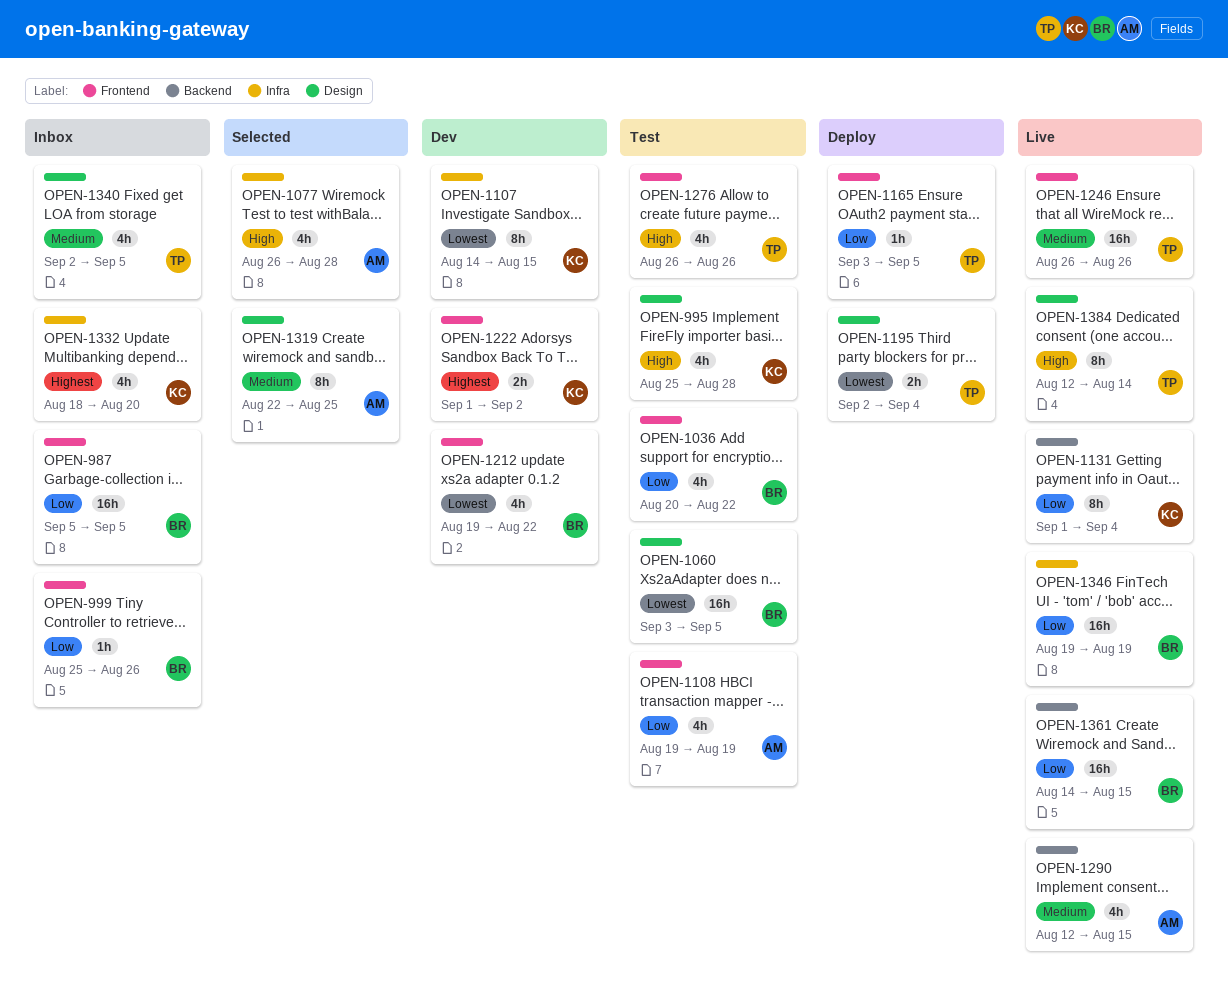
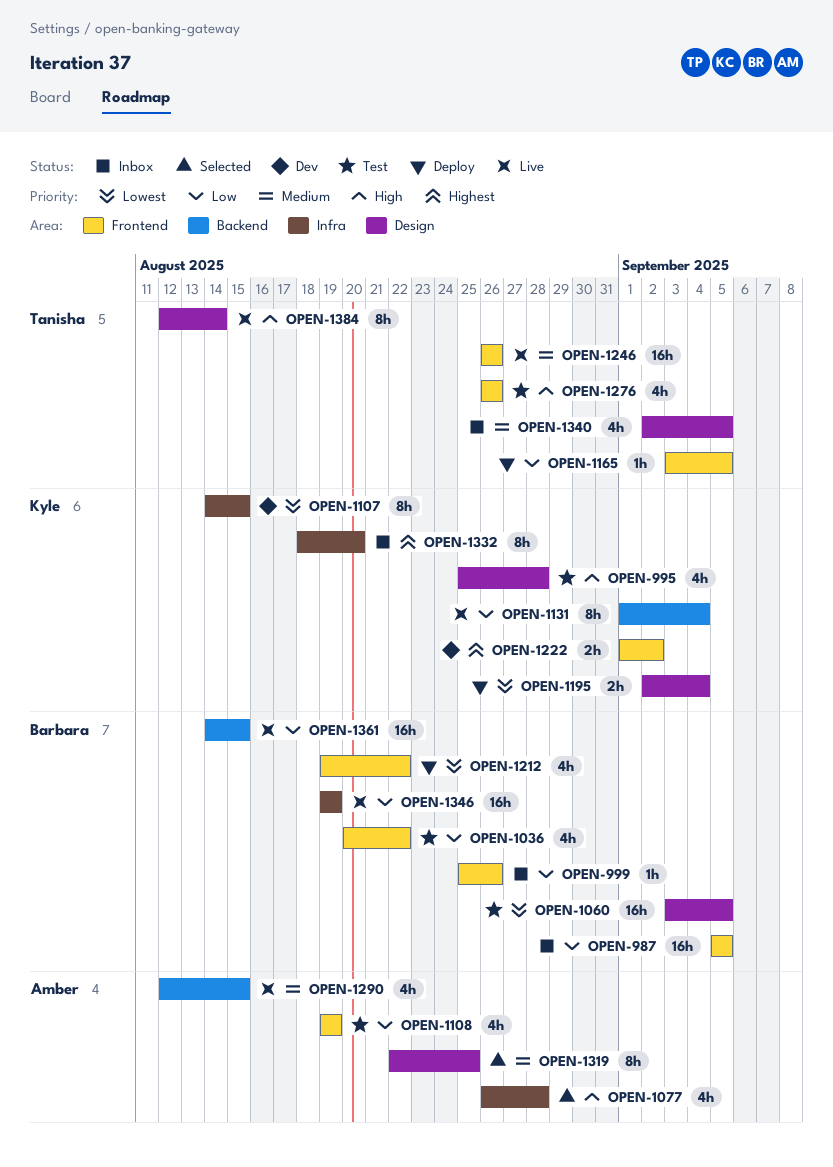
OPEN-1195, owner: Tanisha -> Kyle
OPEN-1212, status: Dev -> Deploy
OPEN-1332, estimate: 4h -> 8h

